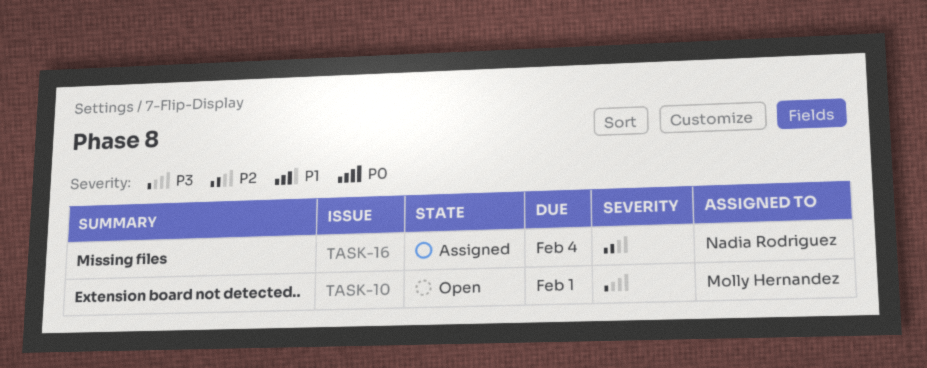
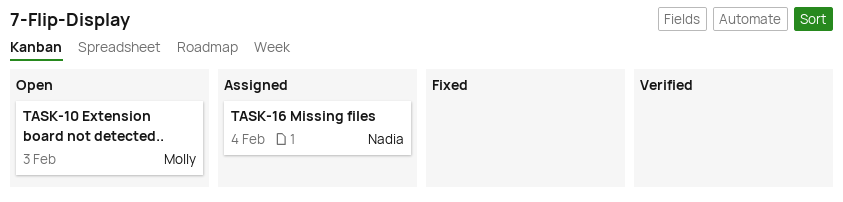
TASK-10, due: Feb 1 -> Feb 3

